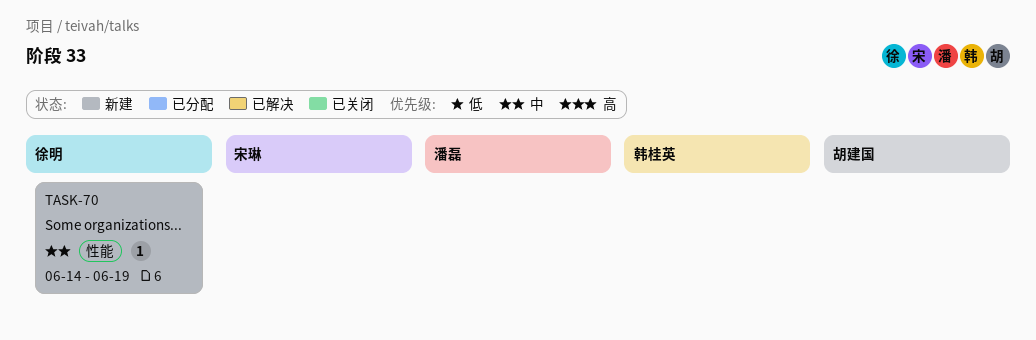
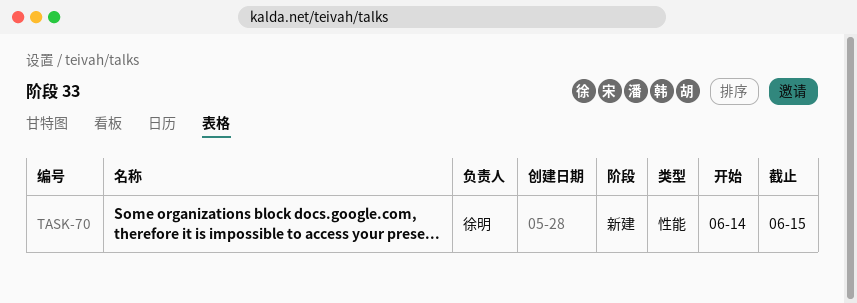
TASK-70, due: Jun 19 -> Jun 15

